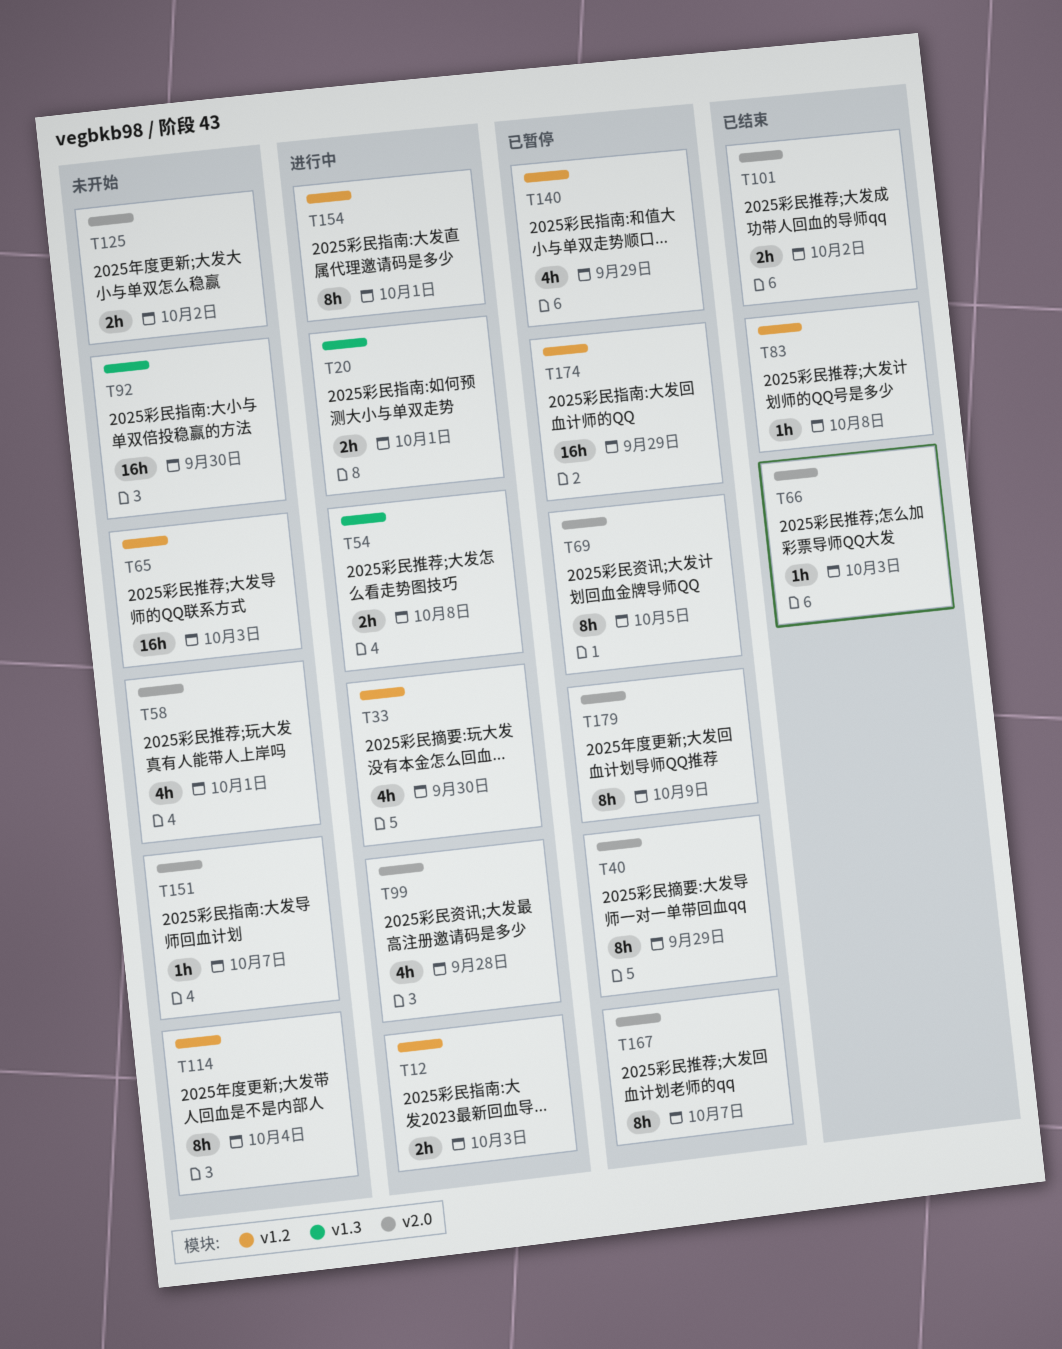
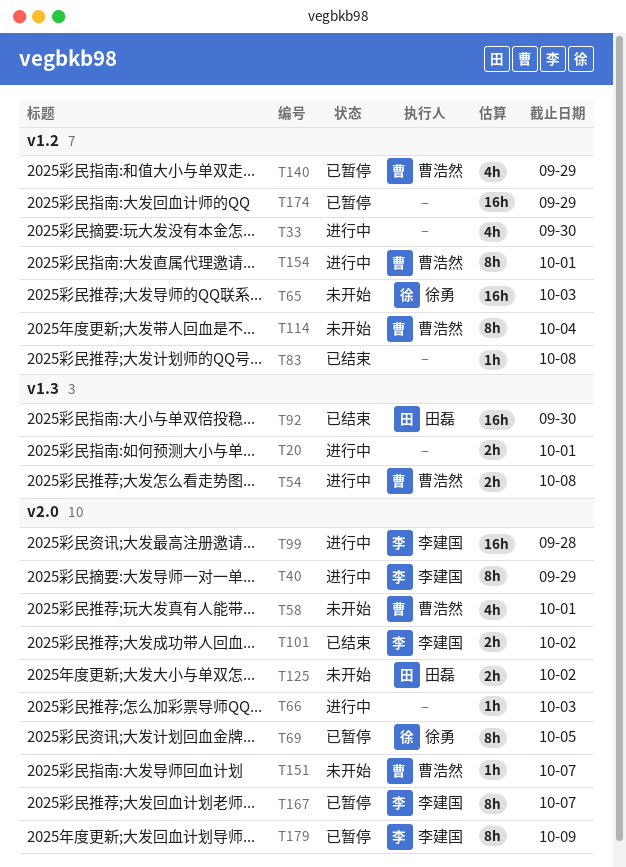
T12: present -> none
T40, status: 已暂停 -> 进行中
T66, status: 已结束 -> 进行中
T92, status: 未开始 -> 已结束
T99, estimate: 4h -> 16h

